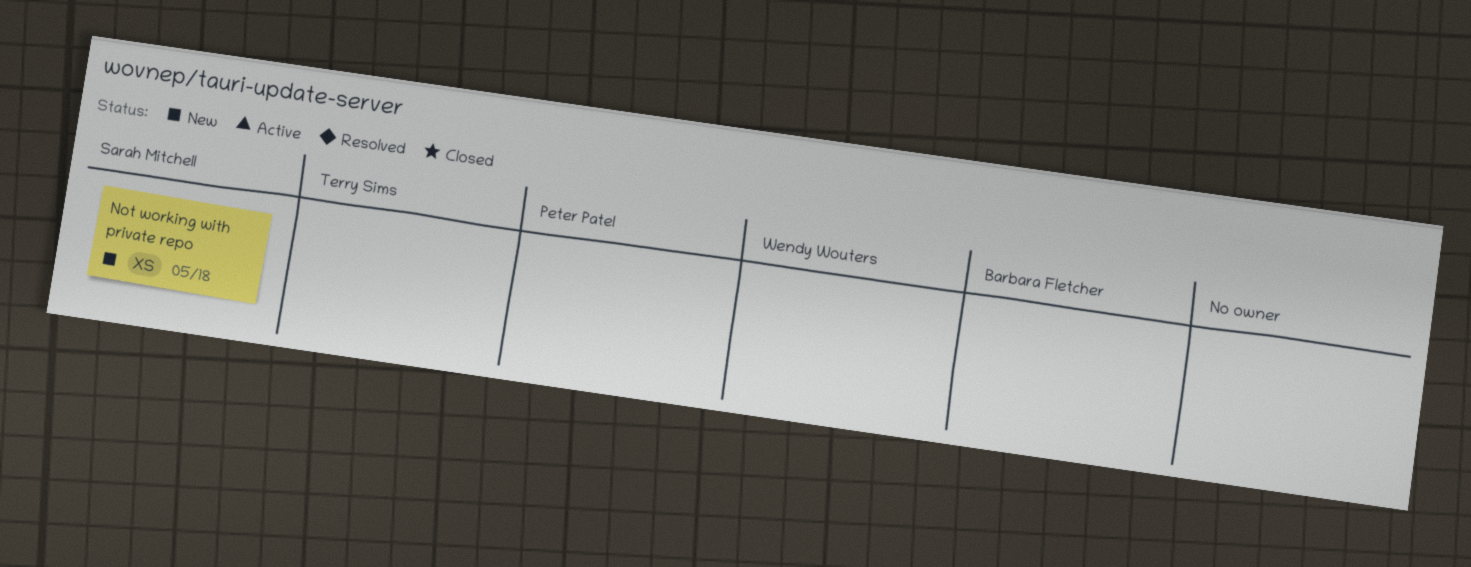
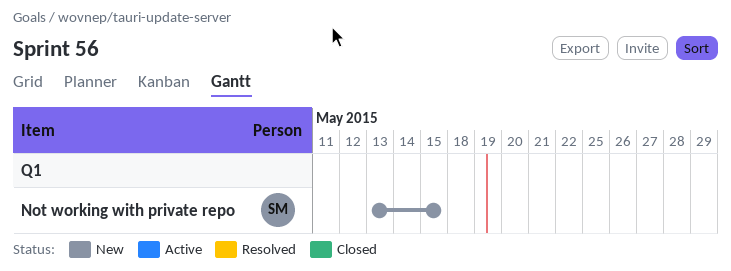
Not working with private repo, due: May 18 -> May 15

